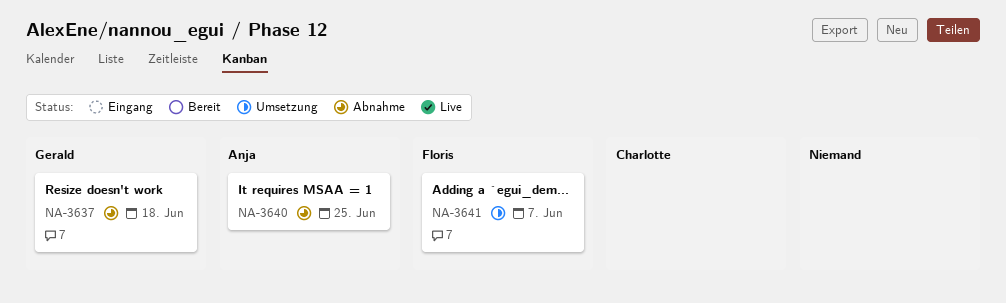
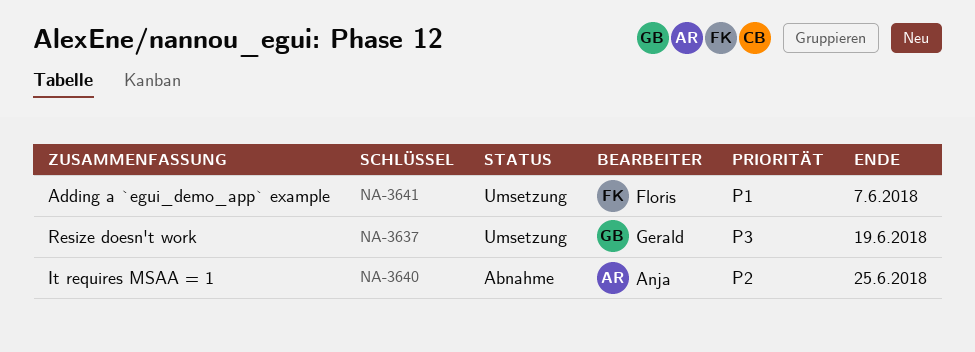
NA-3637, status: Abnahme -> Umsetzung
NA-3637, due: Jun 18 -> Jun 19

